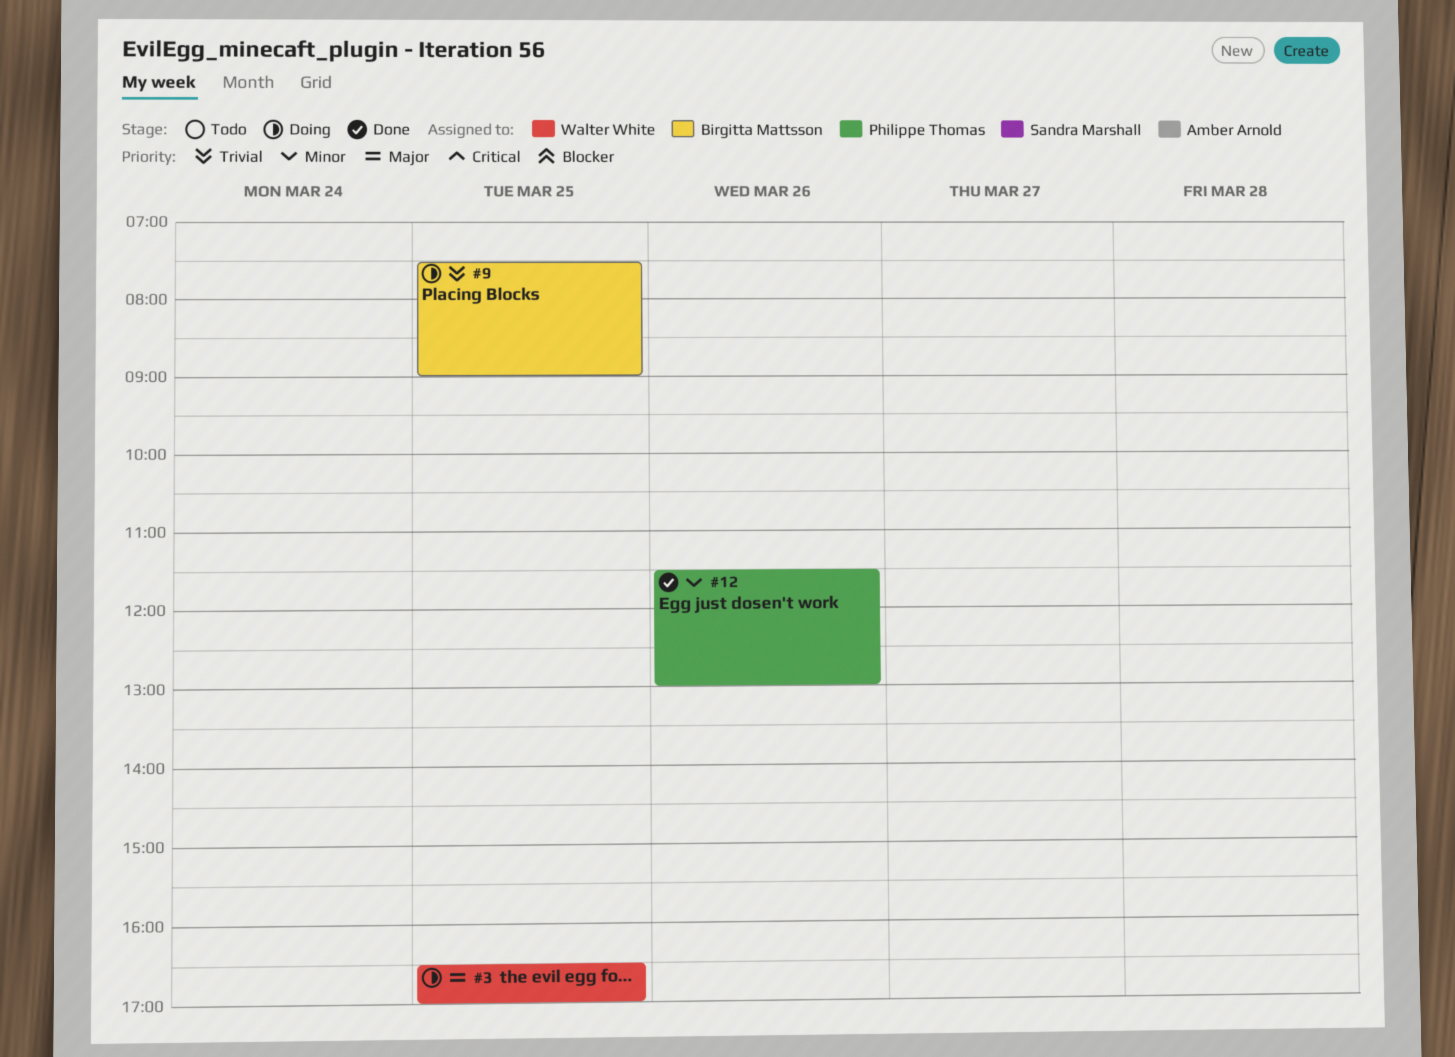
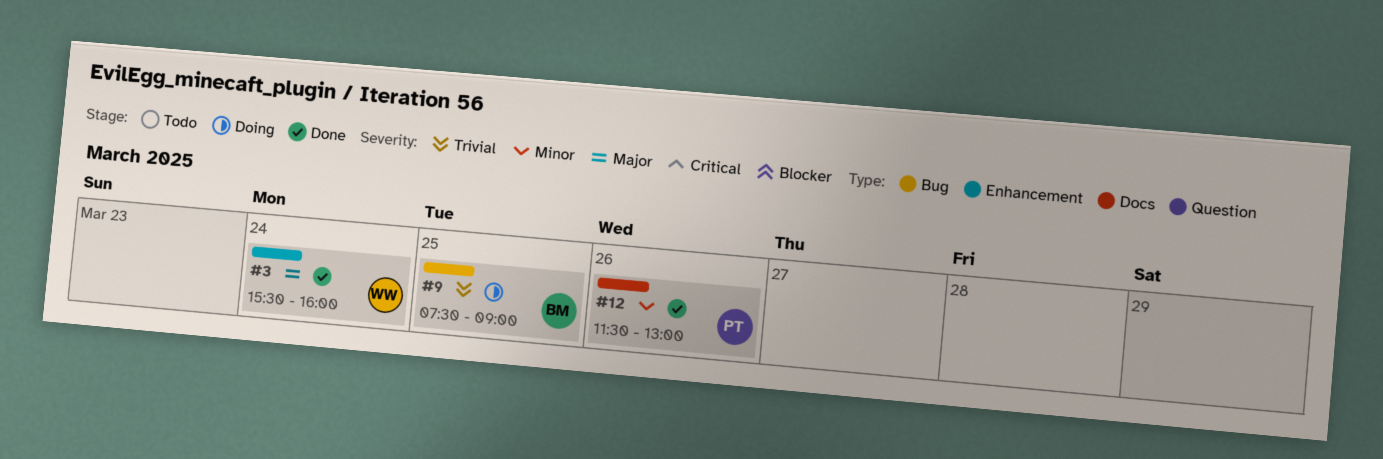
#3, status: Doing -> Done
#3, day: Mar 25 -> Mar 24
#3, begins: 16:30 -> 15:30
#3, ends: 17:00 -> 16:00

